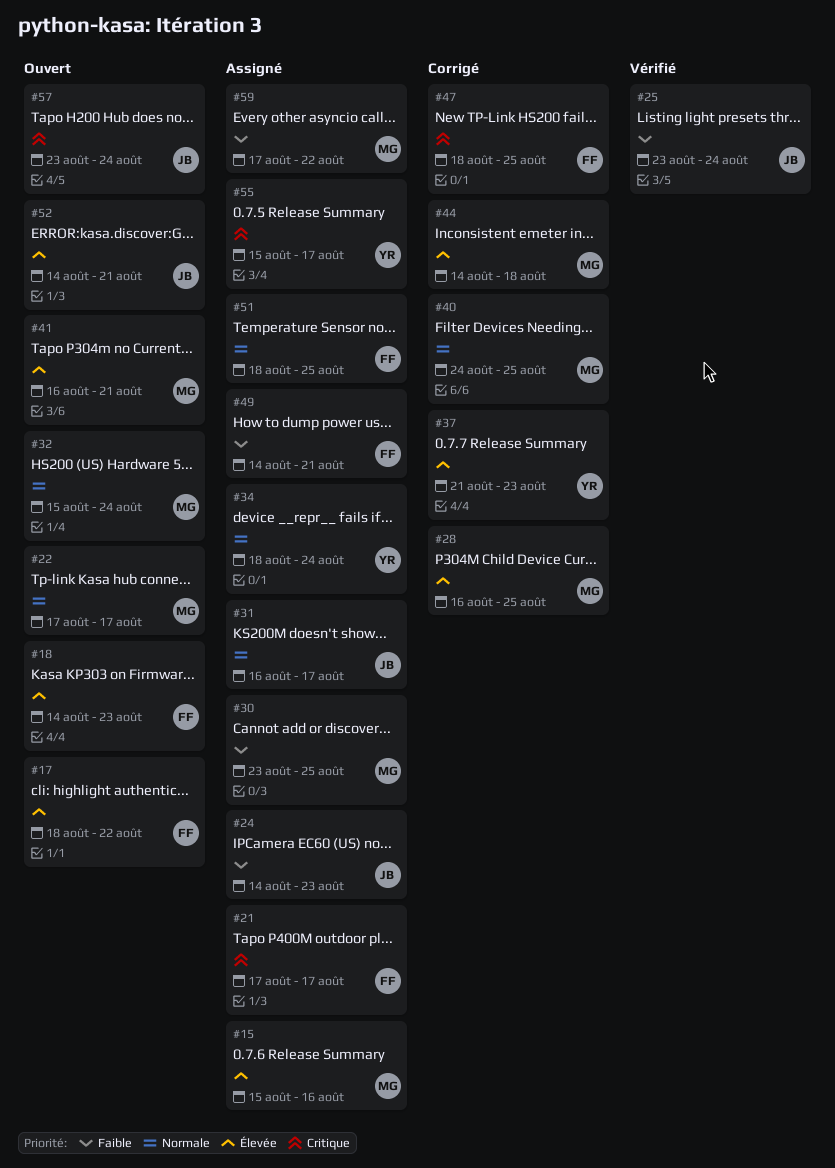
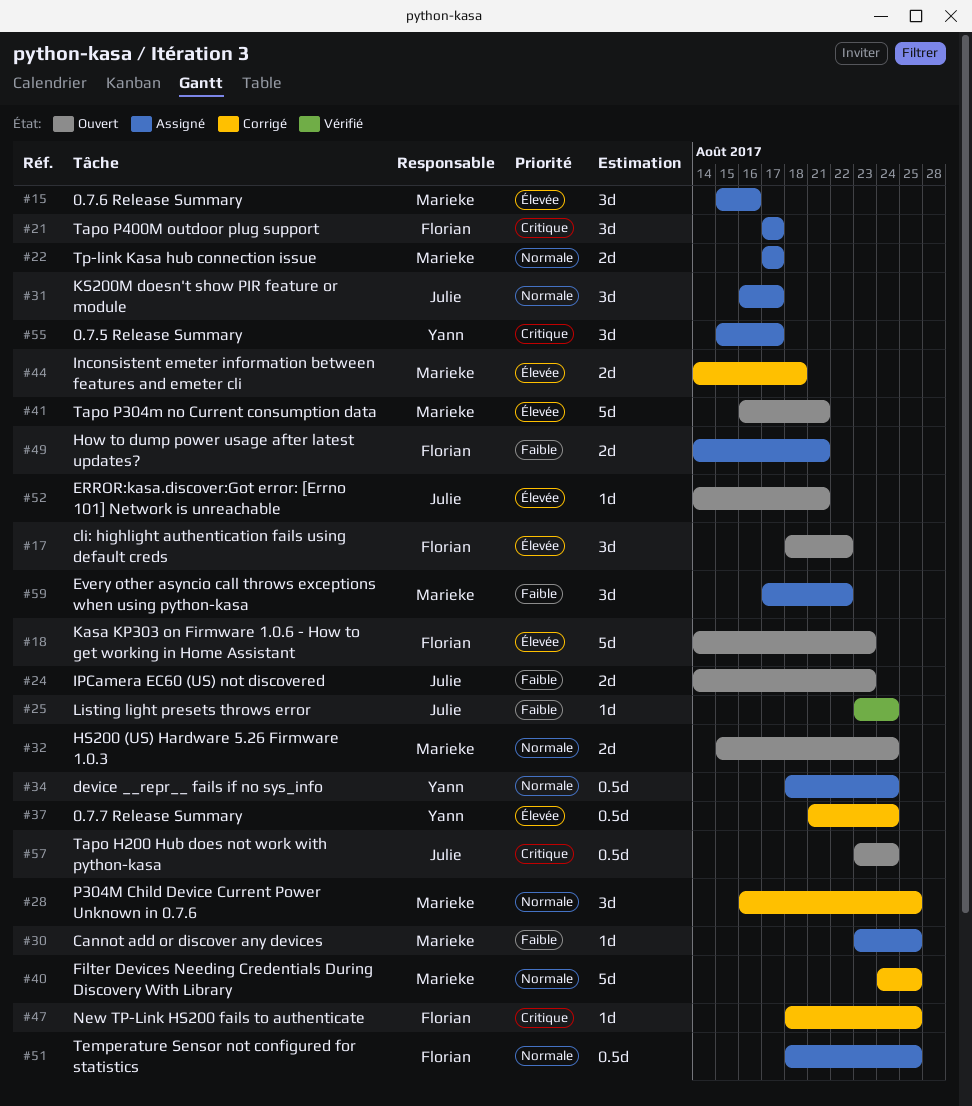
#22, status: Ouvert -> Assigné
#24, status: Assigné -> Ouvert
#28, priority: Élevée -> Normale
#37, due: Aug 23 -> Aug 24

